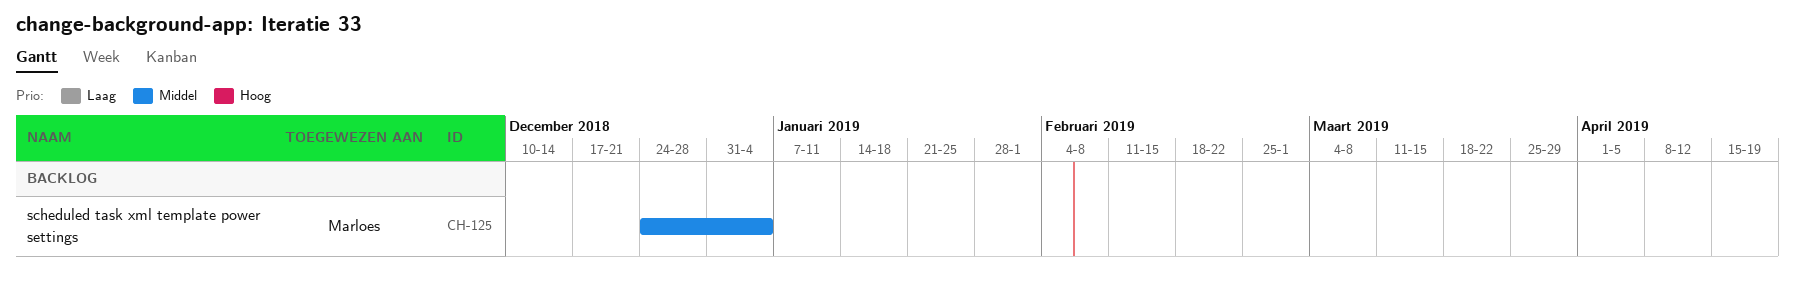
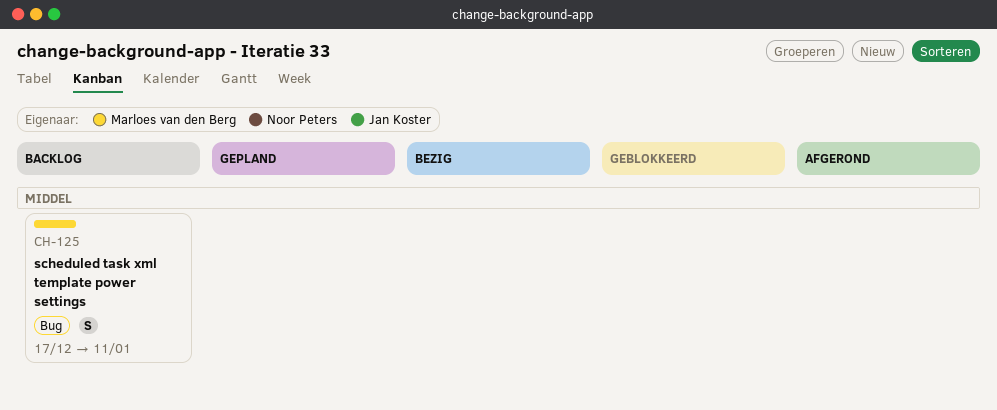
CH-125, start: Dec 24 -> Dec 17
CH-125, due: Jan 4 -> Jan 11

